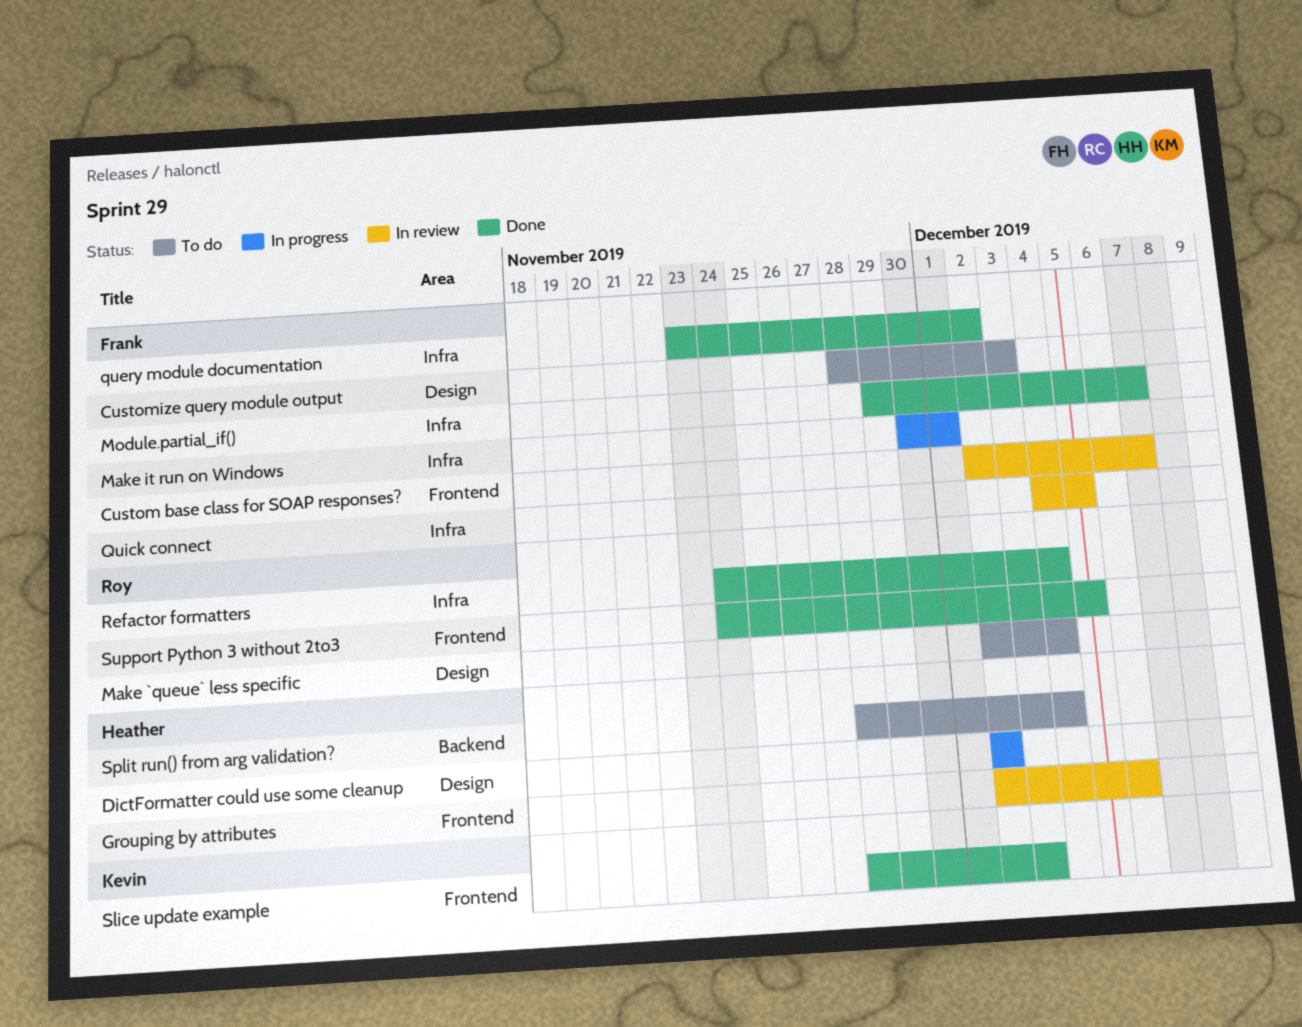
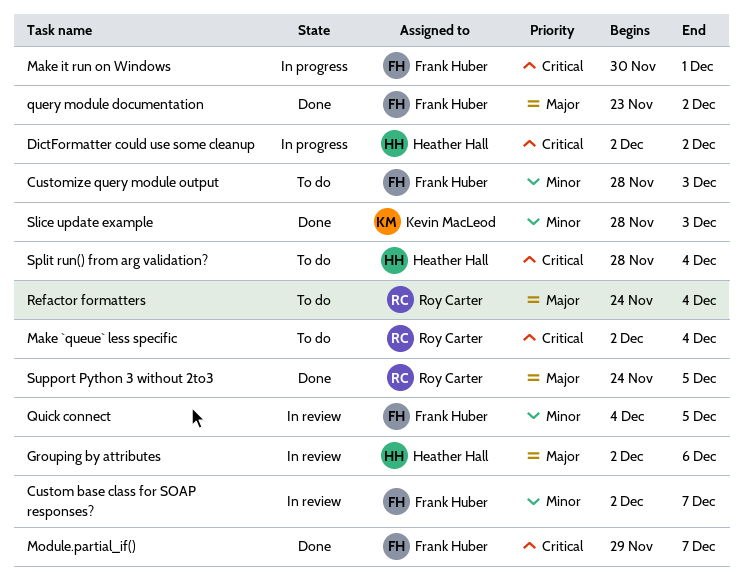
Refactor formatters, status: Done -> To do

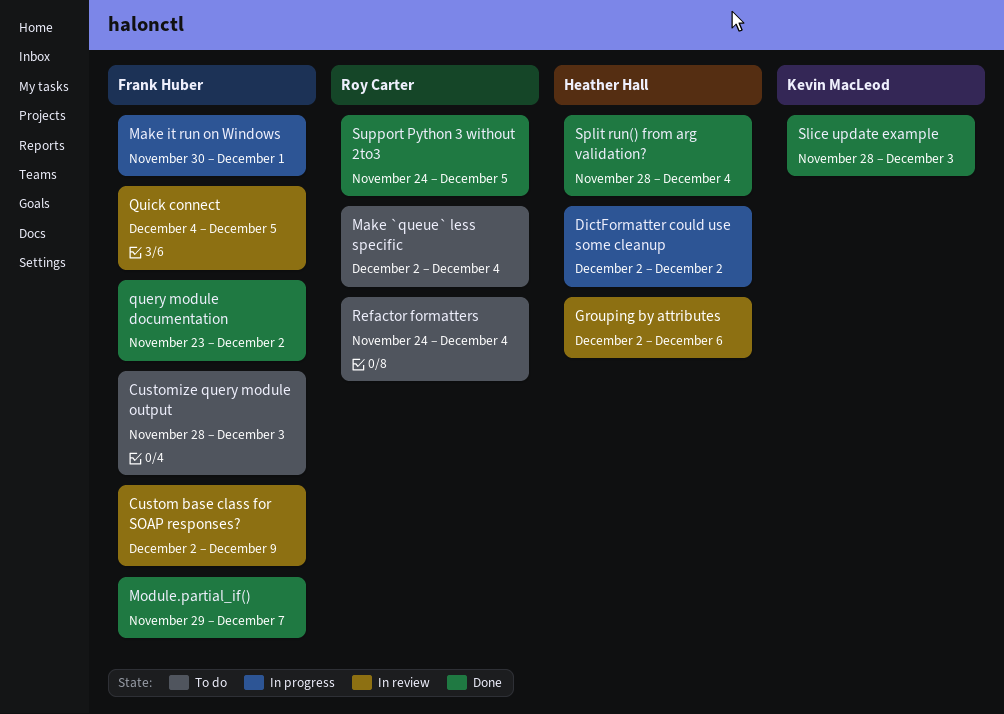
Custom base class for SOAP responses?, due: Dec 7 -> Dec 9
Split run() from arg validation?, status: To do -> Done

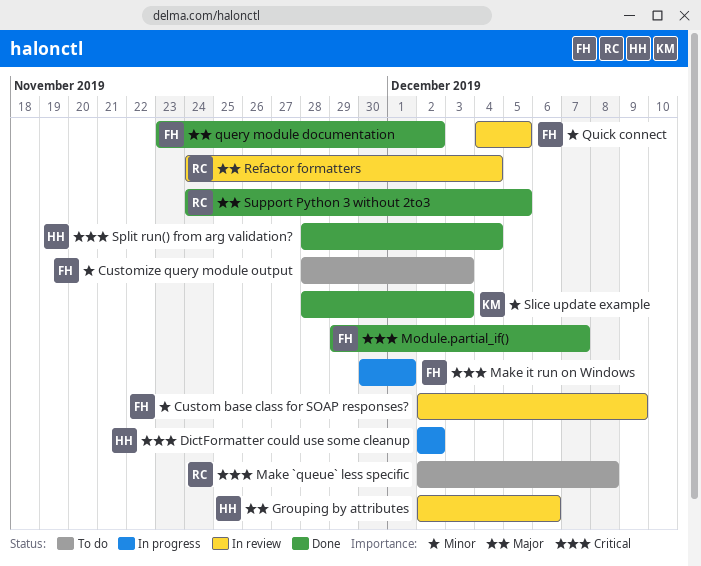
Make `queue` less specific, due: Dec 4 -> Dec 8
Refactor formatters, status: To do -> In review

